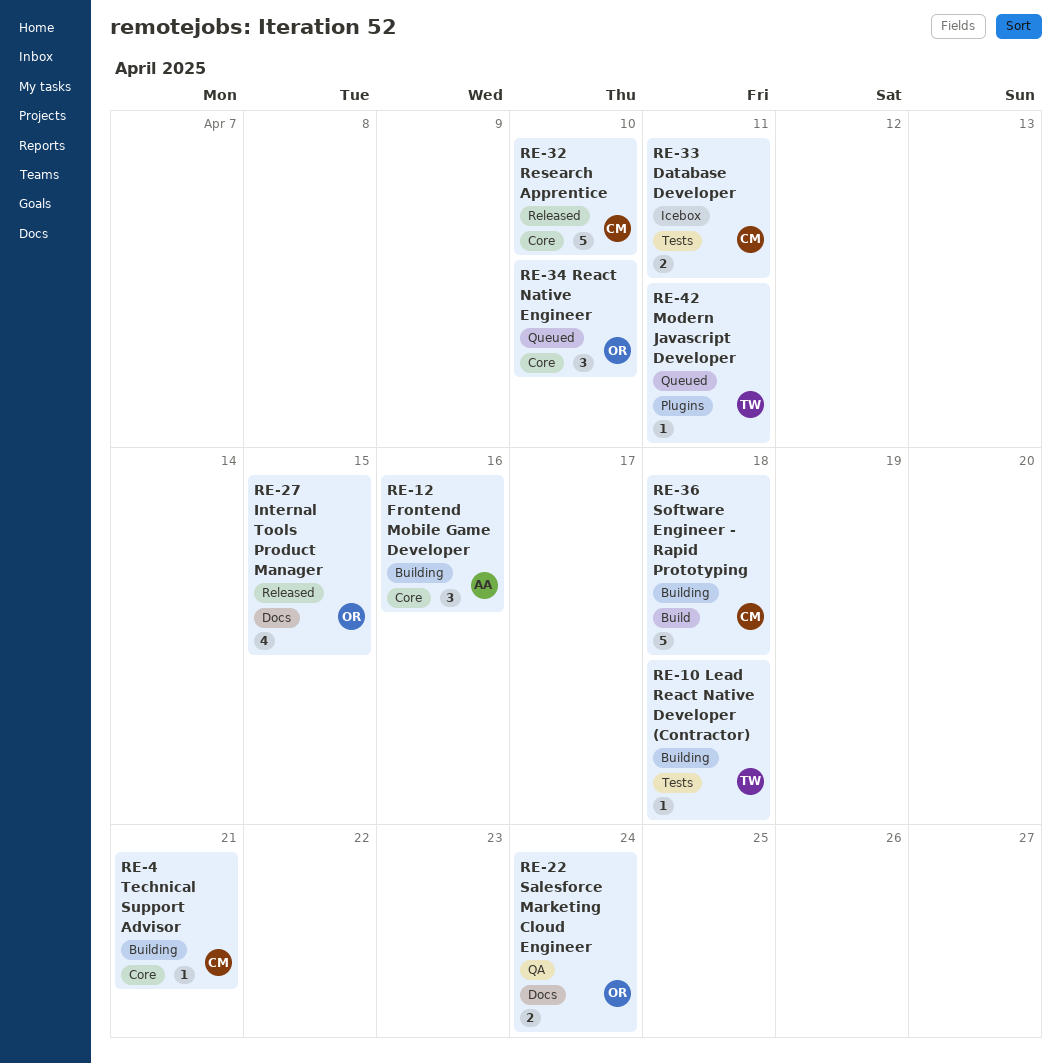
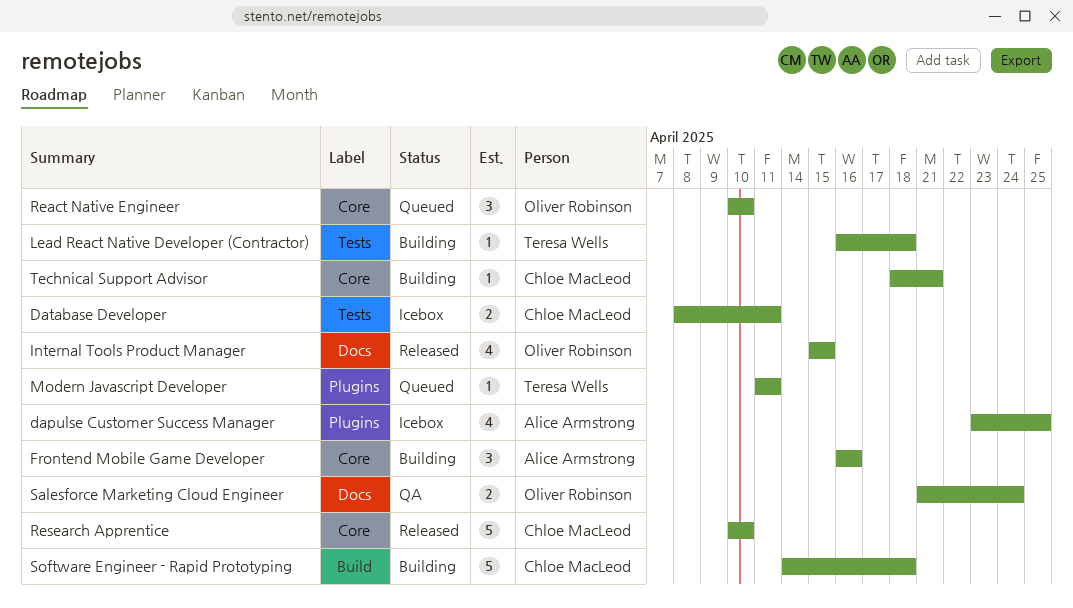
dapulse Customer Success Manager: none -> present

